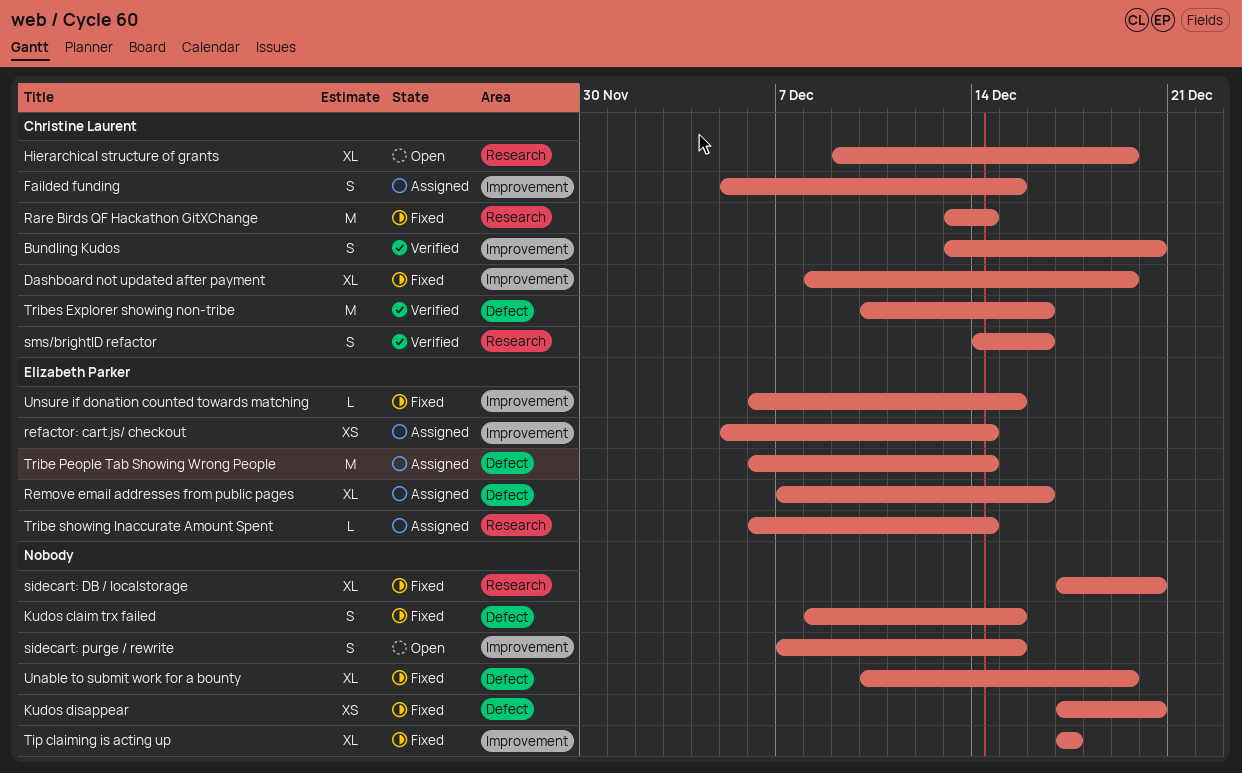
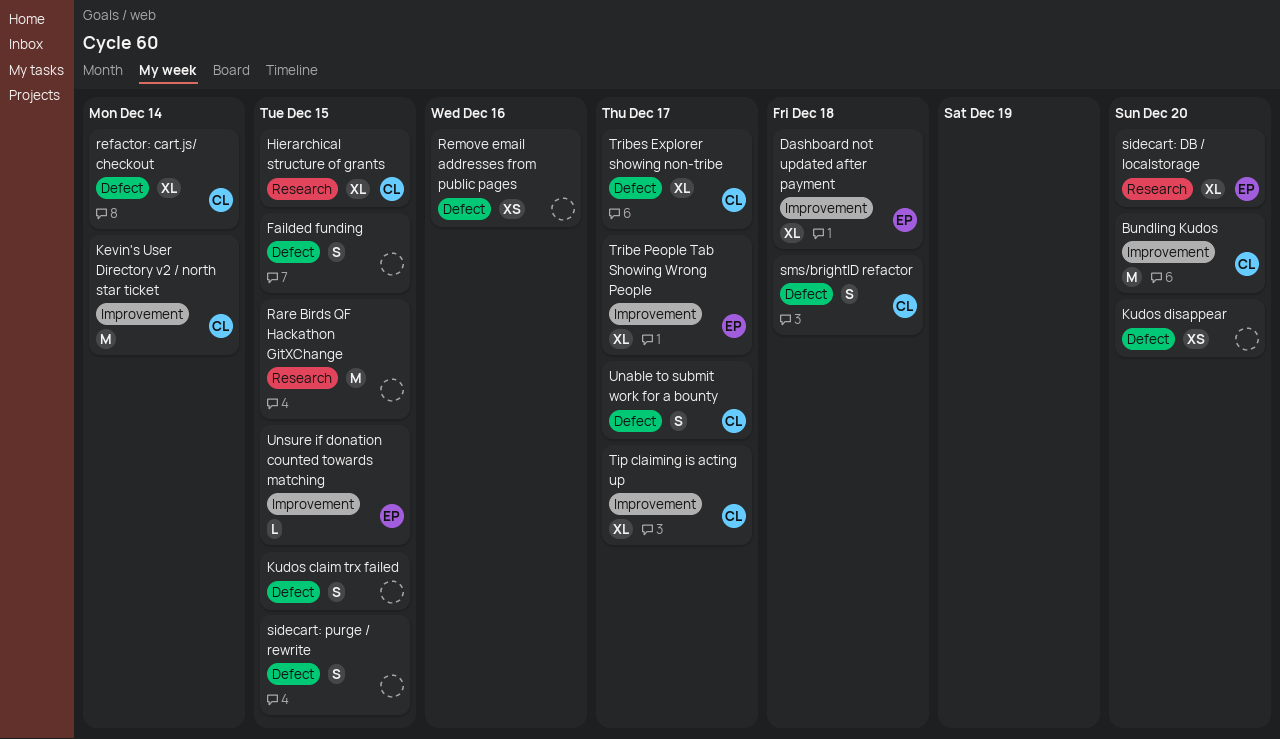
Bundling Kudos, estimate: S -> M
Dashboard not updated after payment, owner: Christine Laurent -> Elizabeth Parker
Dashboard not updated after payment, due: Dec 19 -> Dec 18
Failded funding, owner: Christine Laurent -> none
Failded funding, label: Improvement -> Defect
Hierarchical structure of grants, due: Dec 19 -> Dec 15
Kevin's User Directory v2 / north star ticket: none -> present
Rare Birds QF Hackathon GitXChange, owner: Christine Laurent -> none
Rare Birds QF Hackathon GitXChange, due: Dec 14 -> Dec 15
refactor: cart.js/ checkout, owner: Elizabeth Parker -> Christine Laurent
refactor: cart.js/ checkout, label: Improvement -> Defect
refactor: cart.js/ checkout, estimate: XS -> XL
Remove email addresses from public pages, owner: Elizabeth Parker -> none
Remove email addresses from public pages, estimate: XL -> XS
sidecart: DB / localstorage, owner: none -> Elizabeth Parker
sidecart: purge / rewrite, label: Improvement -> Defect
sms/brightID refactor, label: Research -> Defect
sms/brightID refactor, due: Dec 16 -> Dec 18
Tip claiming is acting up, owner: none -> Christine Laurent
Tribe People Tab Showing Wrong People, label: Defect -> Improvement
Tribe People Tab Showing Wrong People, estimate: M -> XL
Tribe People Tab Showing Wrong People, due: Dec 14 -> Dec 17
Tribe showing Inaccurate Amount Spent: present -> none
Tribes Explorer showing non-tribe, estimate: M -> XL
Tribes Explorer showing non-tribe, due: Dec 16 -> Dec 17
Unable to submit work for a bounty, owner: none -> Christine Laurent
Unable to submit work for a bounty, estimate: XL -> S
Unable to submit work for a bounty, due: Dec 19 -> Dec 17

